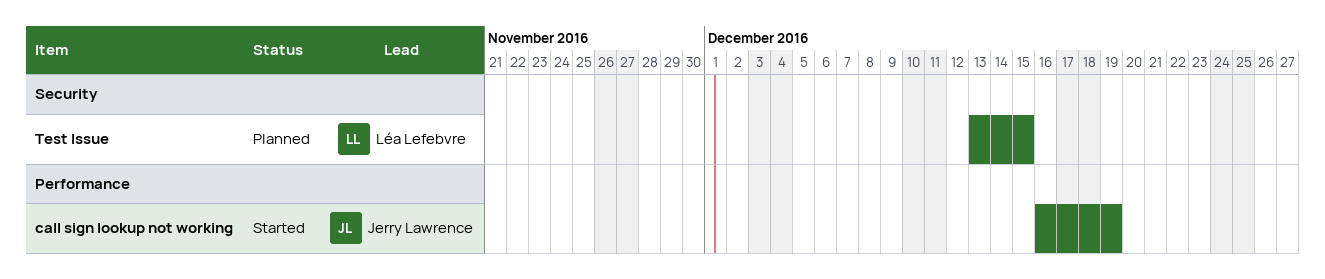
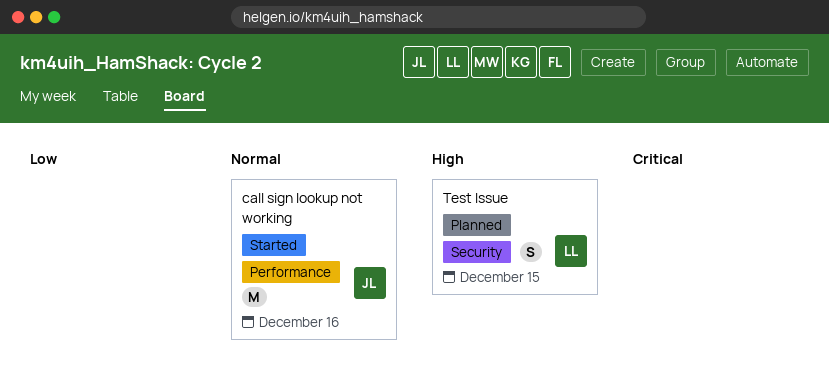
call sign lookup not working, due: Dec 19 -> Dec 16

